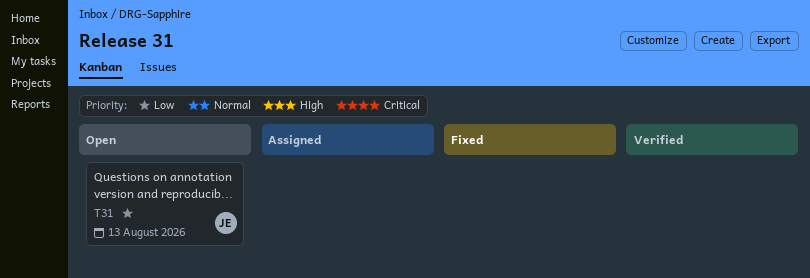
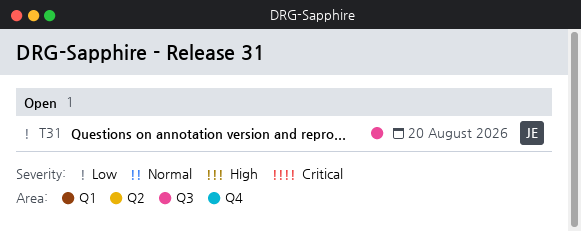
T31, due: Aug 13 -> Aug 20

